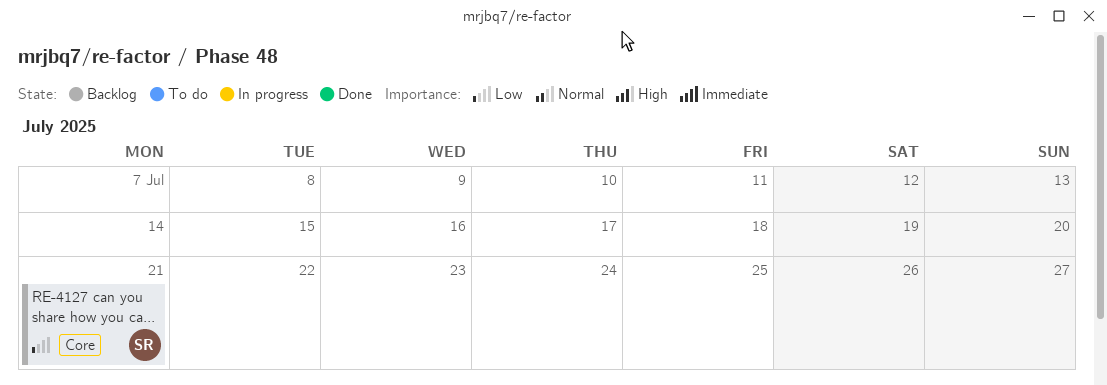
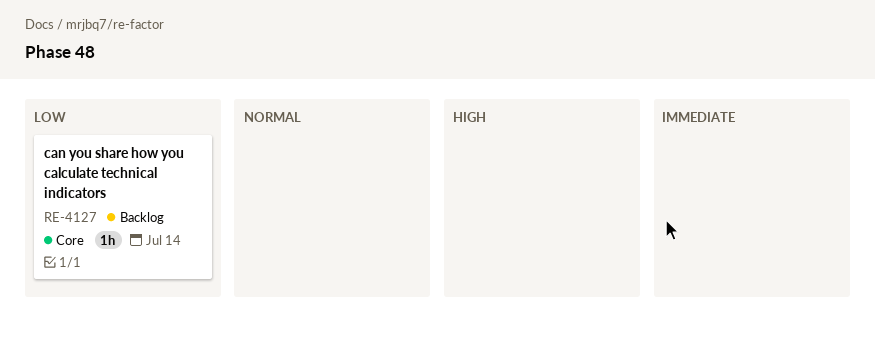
RE-4127, due: Jul 21 -> Jul 14

